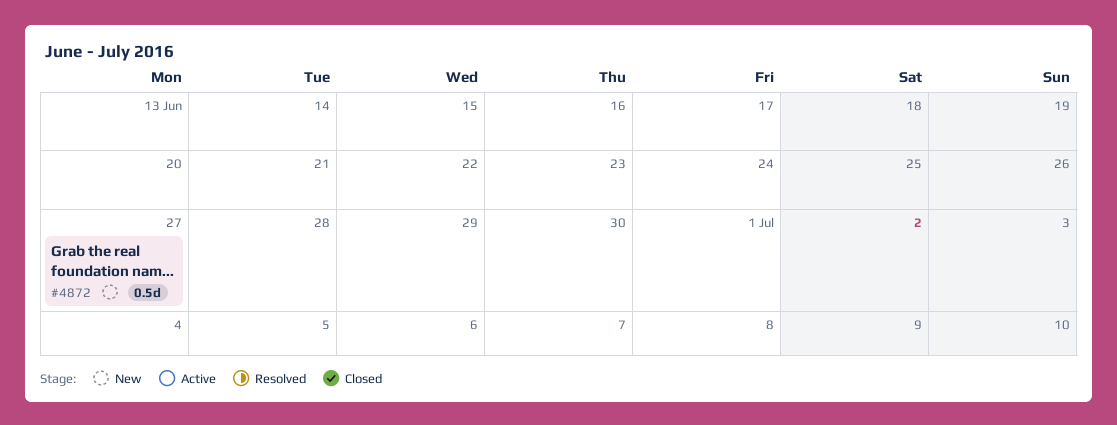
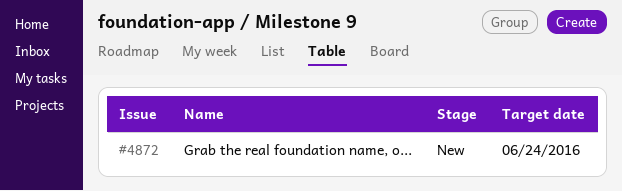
#4872, due: Jun 27 -> Jun 24

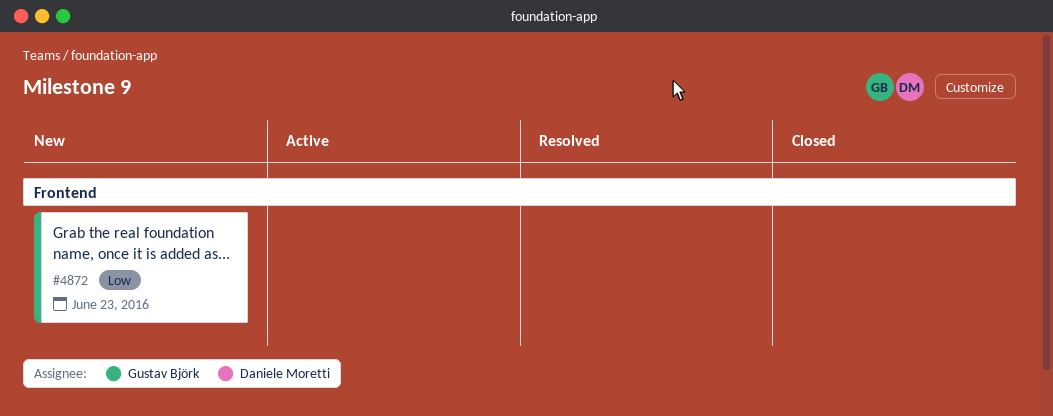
#4872, due: Jun 24 -> Jun 23

